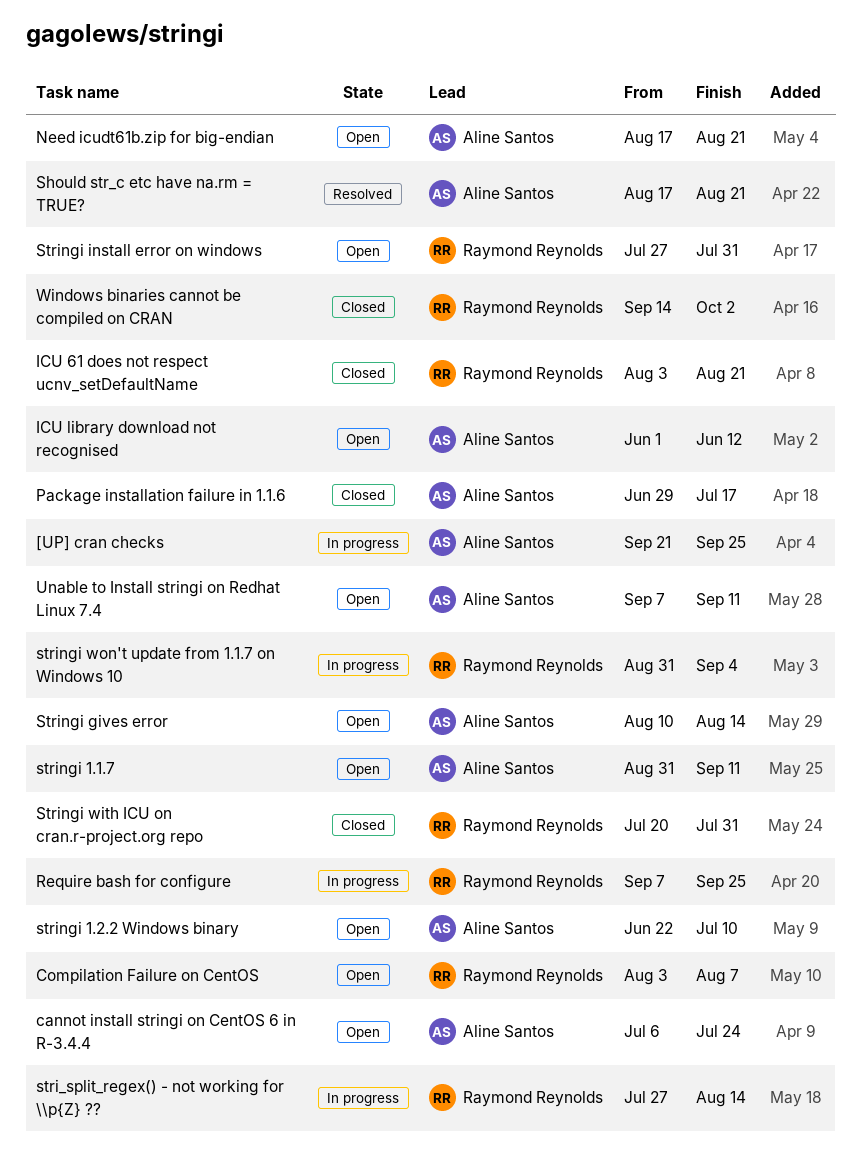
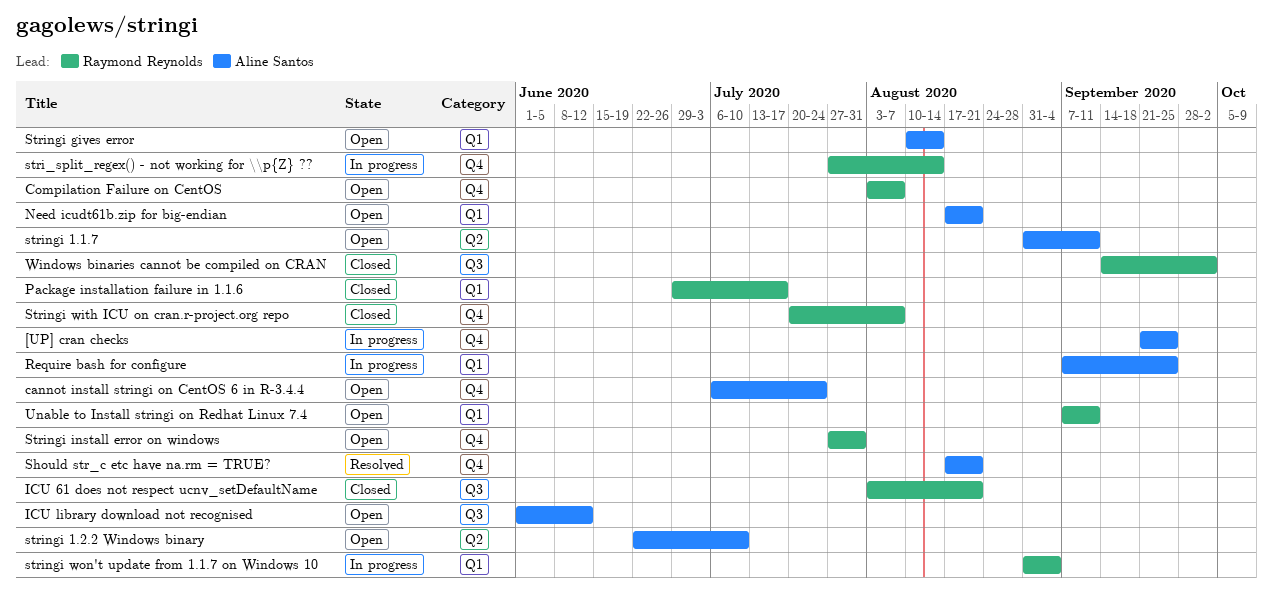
Package installation failure in 1.1.6, owner: Aline Santos -> Raymond Reynolds
Require bash for configure, owner: Raymond Reynolds -> Aline Santos
Stringi with ICU on cran.r-project.org repo, due: Jul 31 -> Aug 7
Unable to Install stringi on Redhat Linux 7.4, owner: Aline Santos -> Raymond Reynolds

